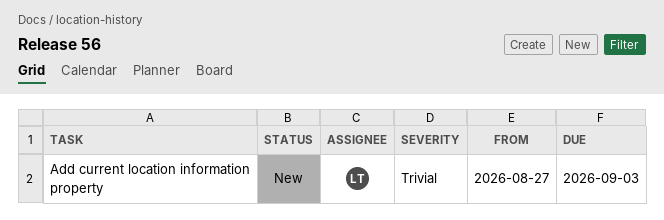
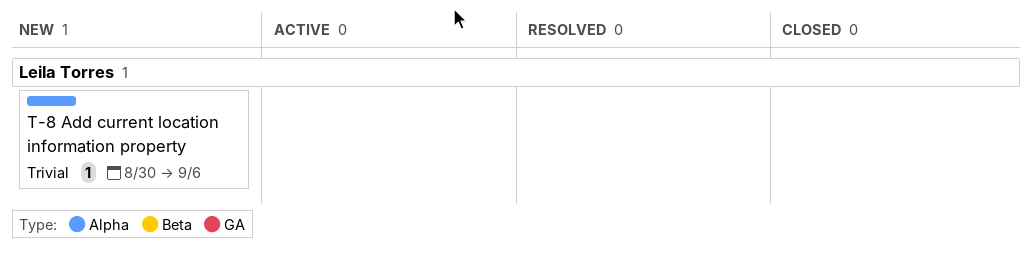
Add current location information property, start: Aug 27 -> Aug 30
Add current location information property, due: Sep 3 -> Sep 6

